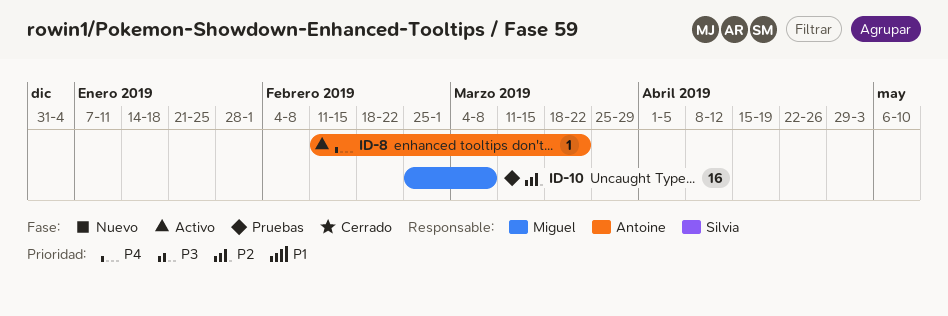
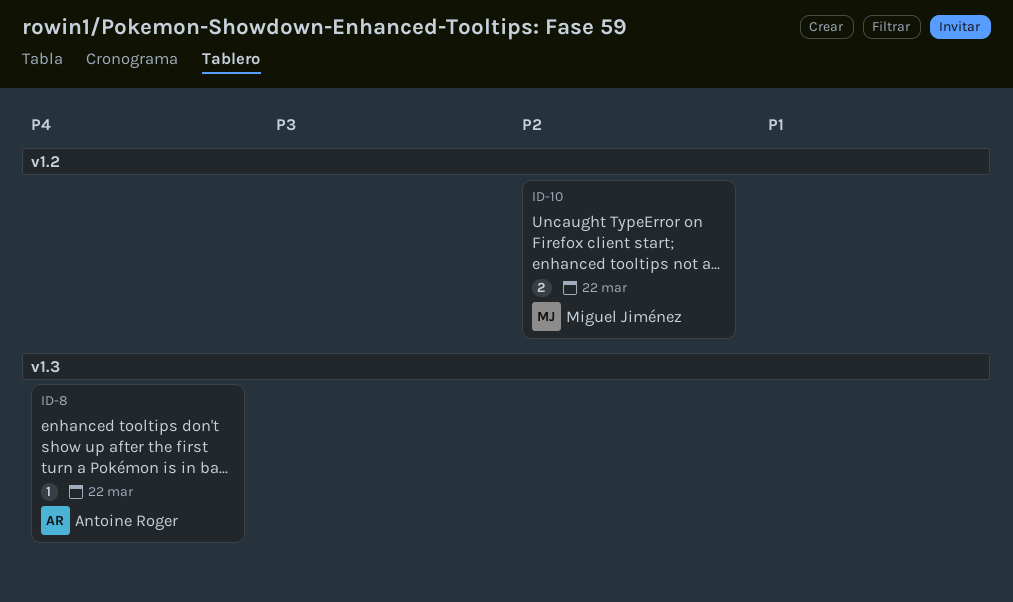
ID-10, estimate: 16 -> 2
ID-10, due: Mar 8 -> Mar 22

